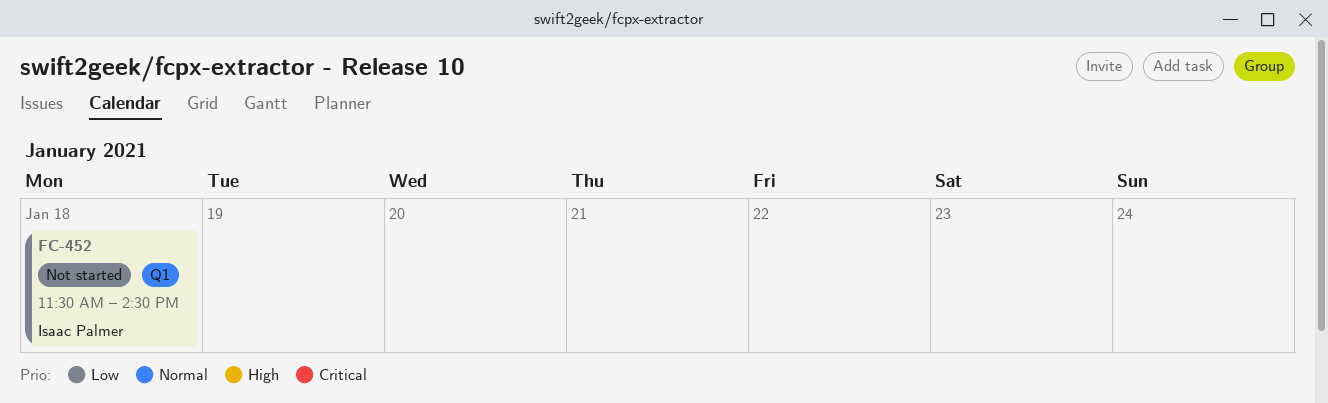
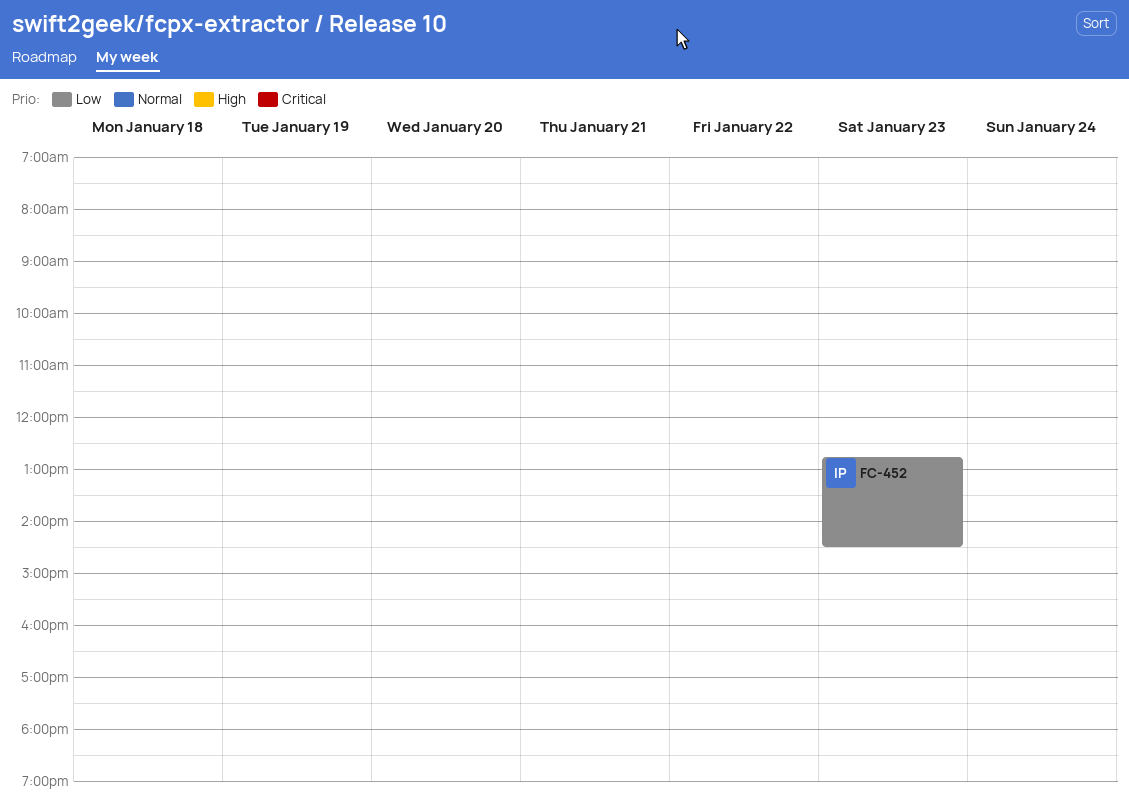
FC-452, day: Jan 18 -> Jan 23
FC-452, begins: 11:30 -> 12:45

